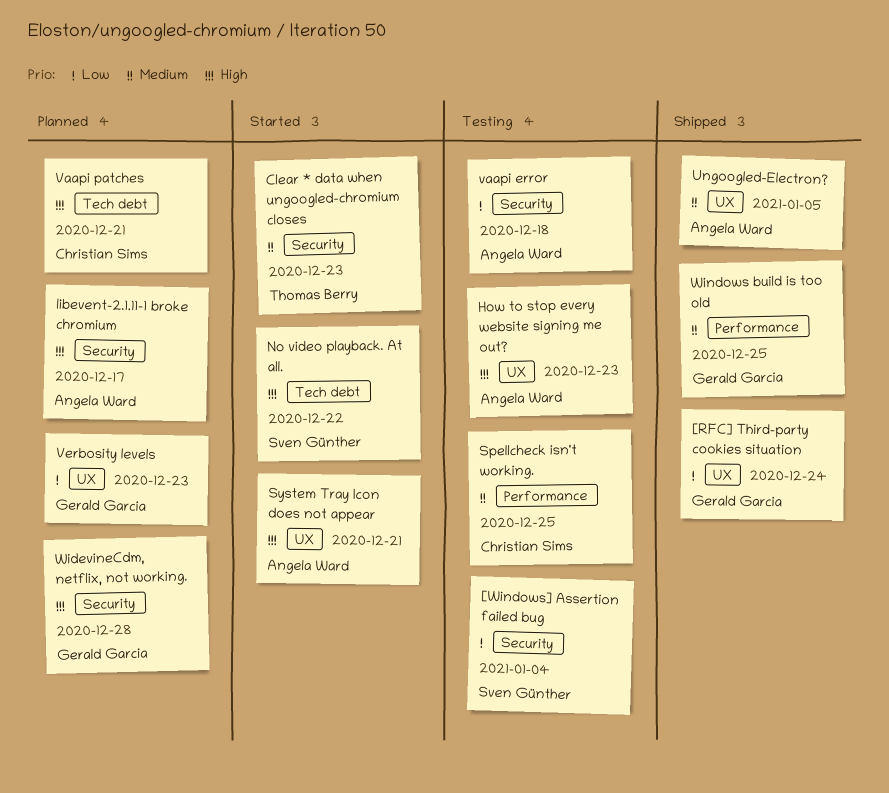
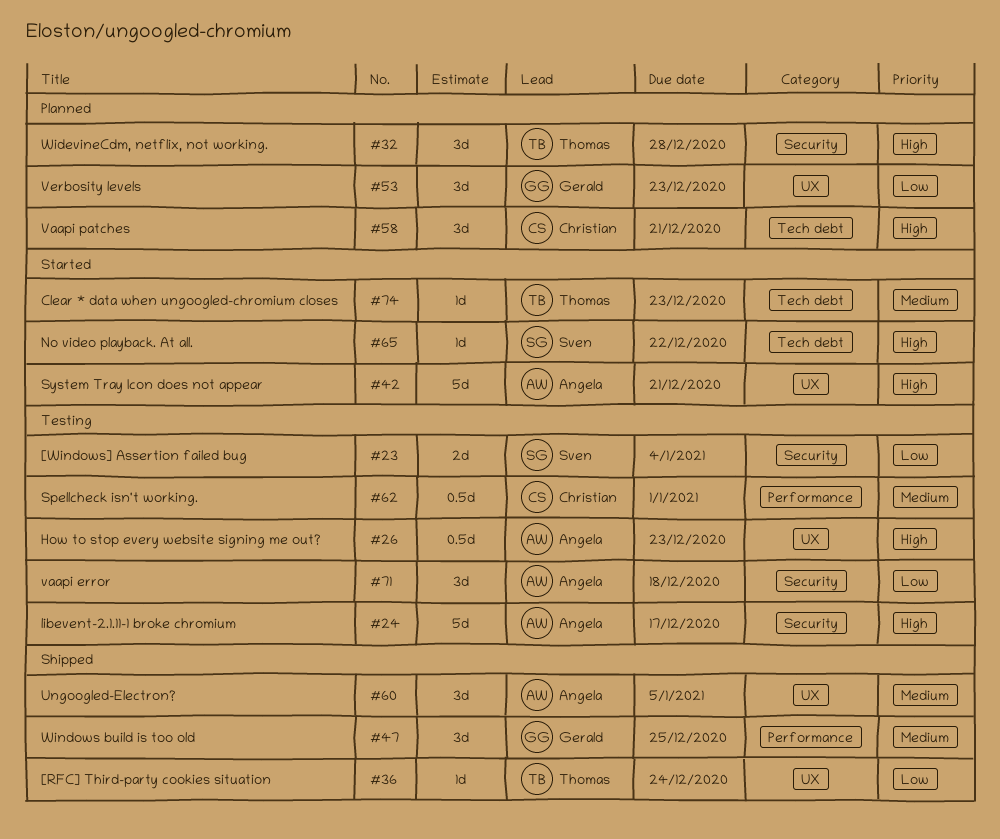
[RFC] Third-party cookies situation, owner: Gerald Garcia -> Thomas Berry
Clear * data when ungoogled-chromium closes, label: Security -> Tech debt
libevent-2.1.11-1 broke chromium, status: Planned -> Testing
Spellcheck isn't working., due: Dec 25 -> Jan 1
WidevineCdm, netflix, not working., owner: Gerald Garcia -> Thomas Berry

